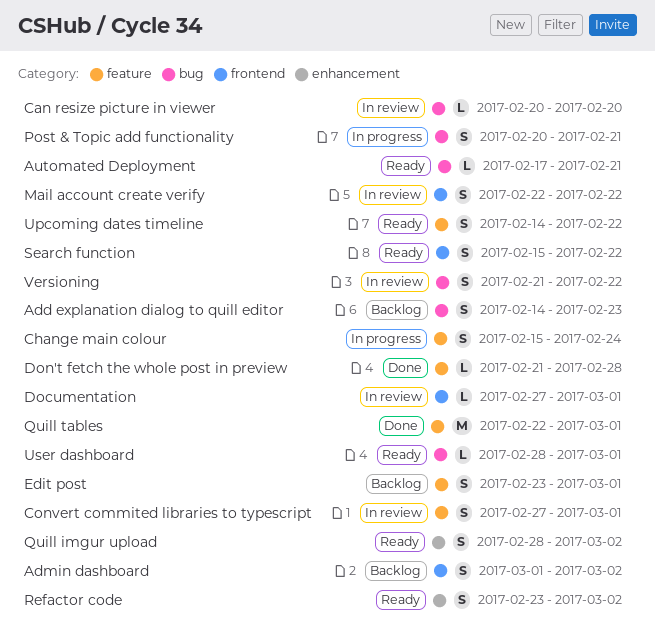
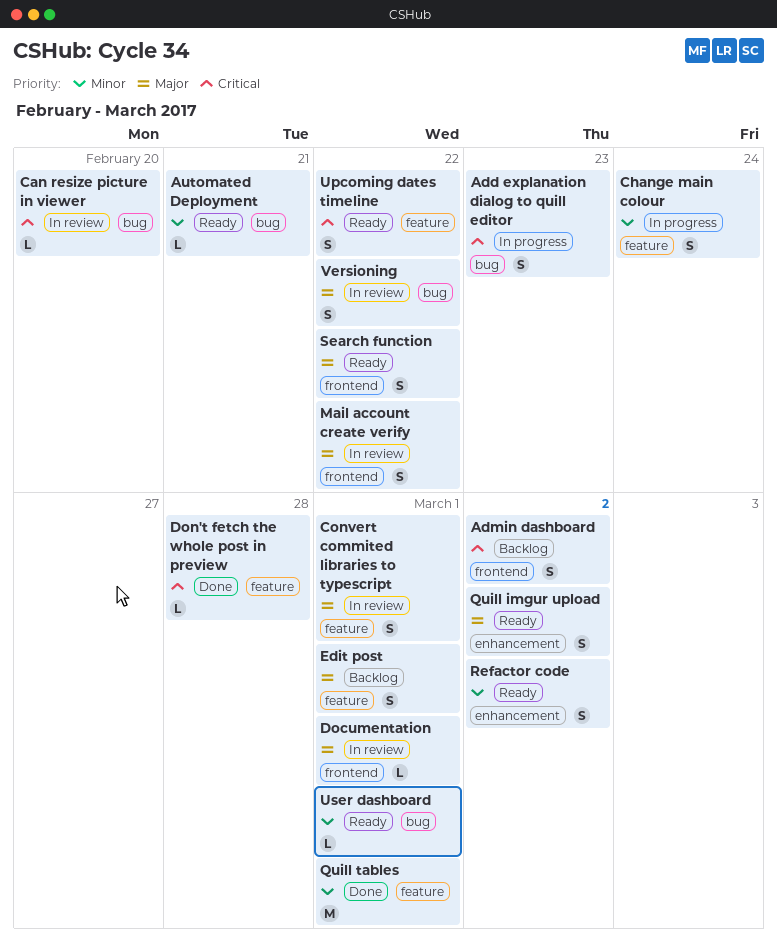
Add explanation dialog to quill editor, status: Backlog -> In progress
Post & Topic add functionality: present -> none

